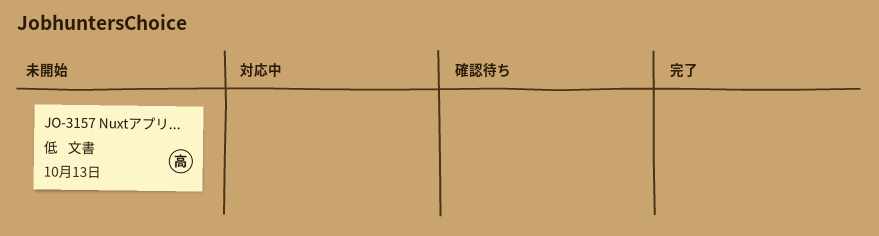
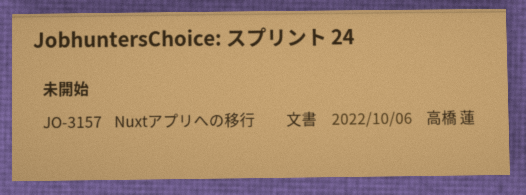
JO-3157, due: Oct 13 -> Oct 6

